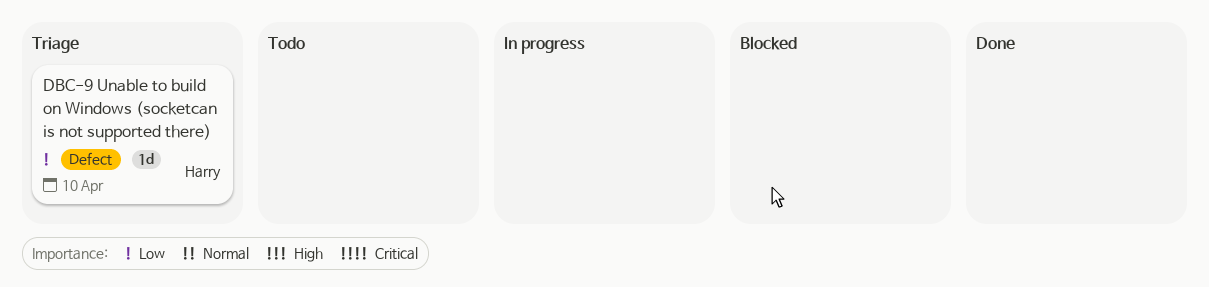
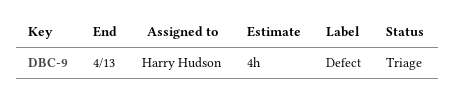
DBC-9, estimate: 1d -> 4h
DBC-9, due: Apr 10 -> Apr 13

